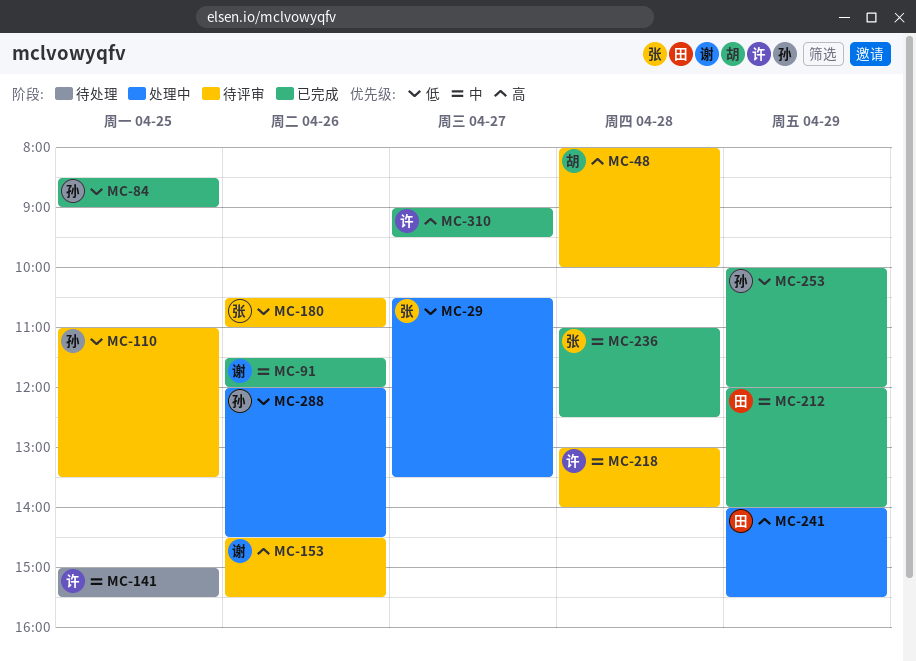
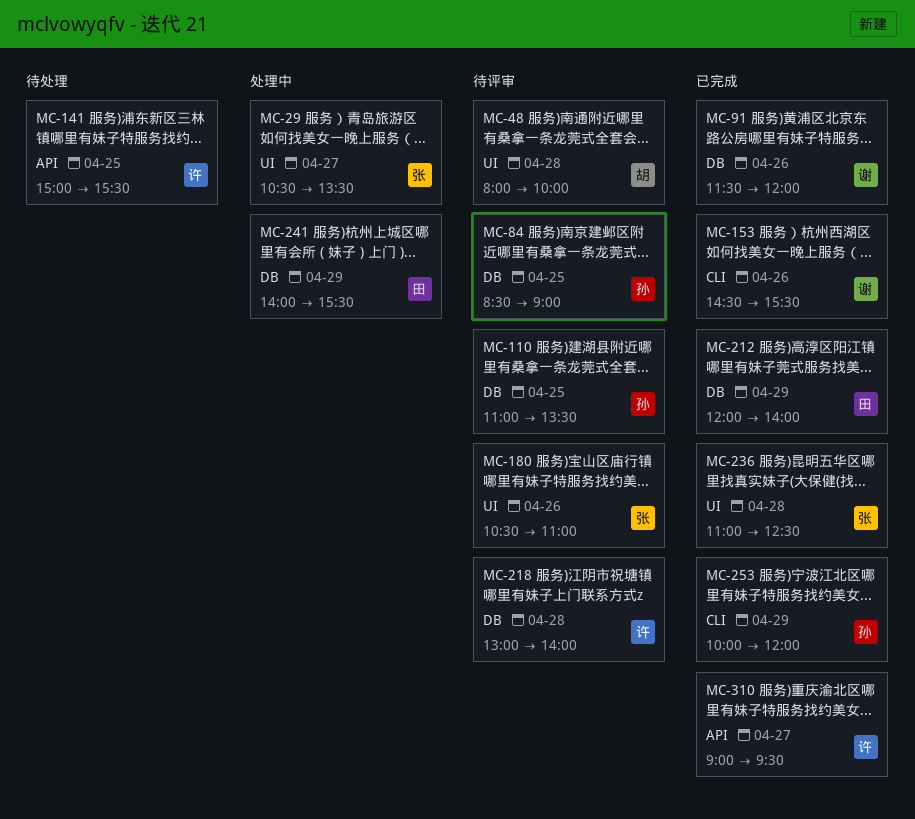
MC-84, status: 已完成 -> 待评审
MC-153, status: 待评审 -> 已完成
MC-288: present -> none

